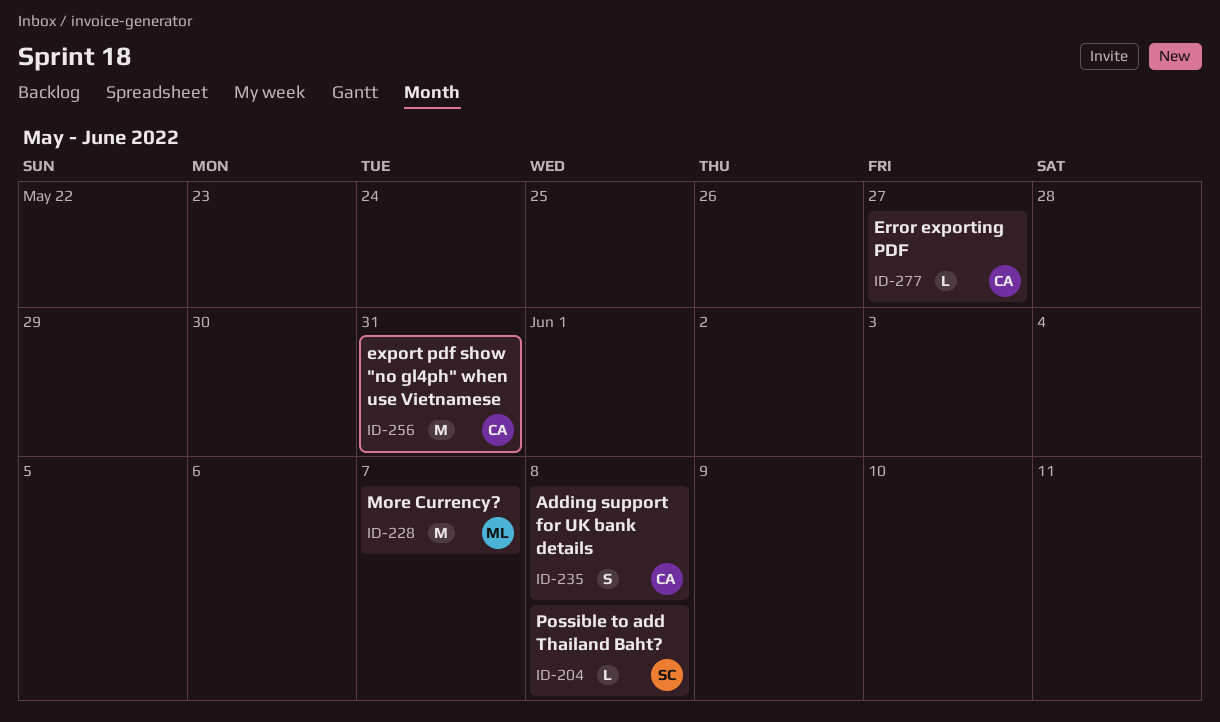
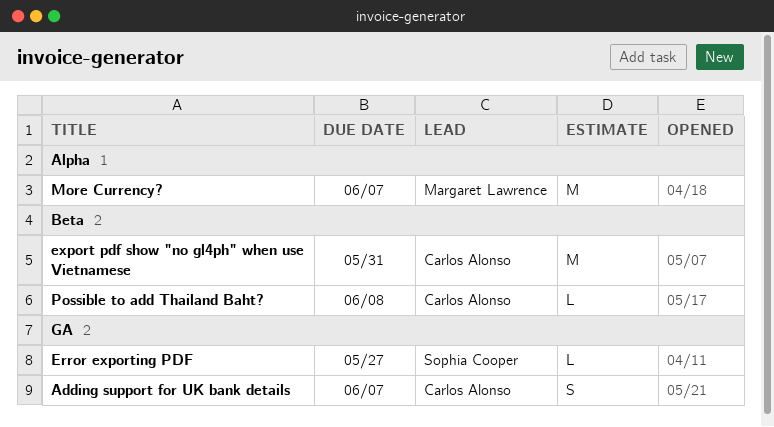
Adding support for UK bank details, due: Jun 8 -> Jun 7
Error exporting PDF, owner: Carlos Alonso -> Sophia Cooper
Possible to add Thailand Baht?, owner: Sophia Cooper -> Carlos Alonso

